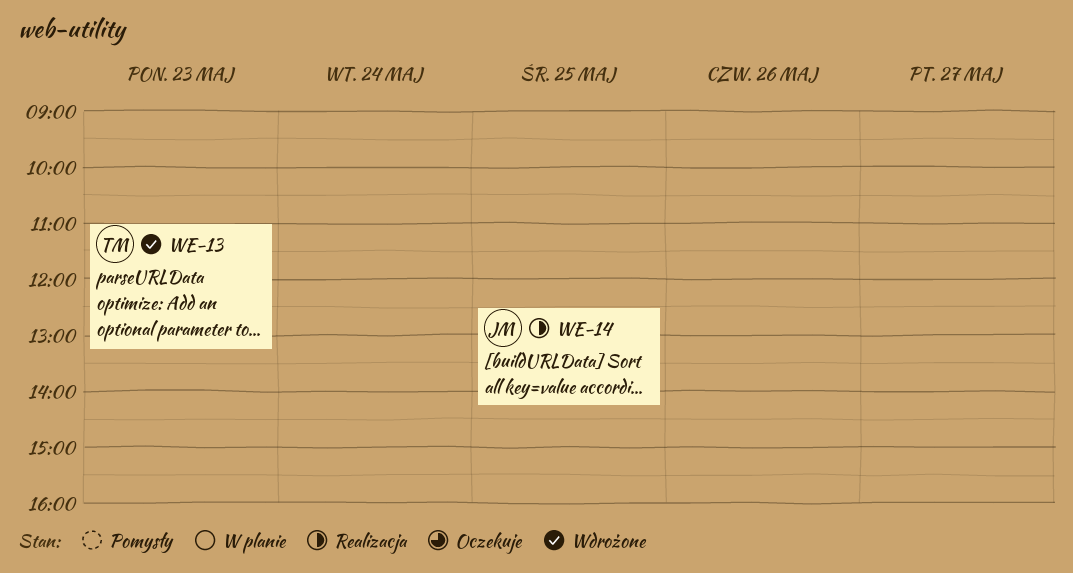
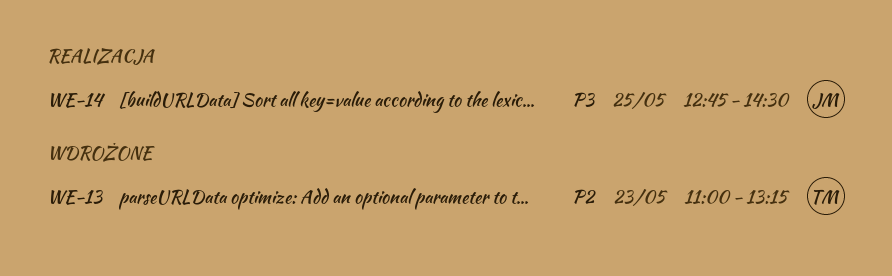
WE-14, begins: 12:30 -> 12:45
WE-14, ends: 14:15 -> 14:30

